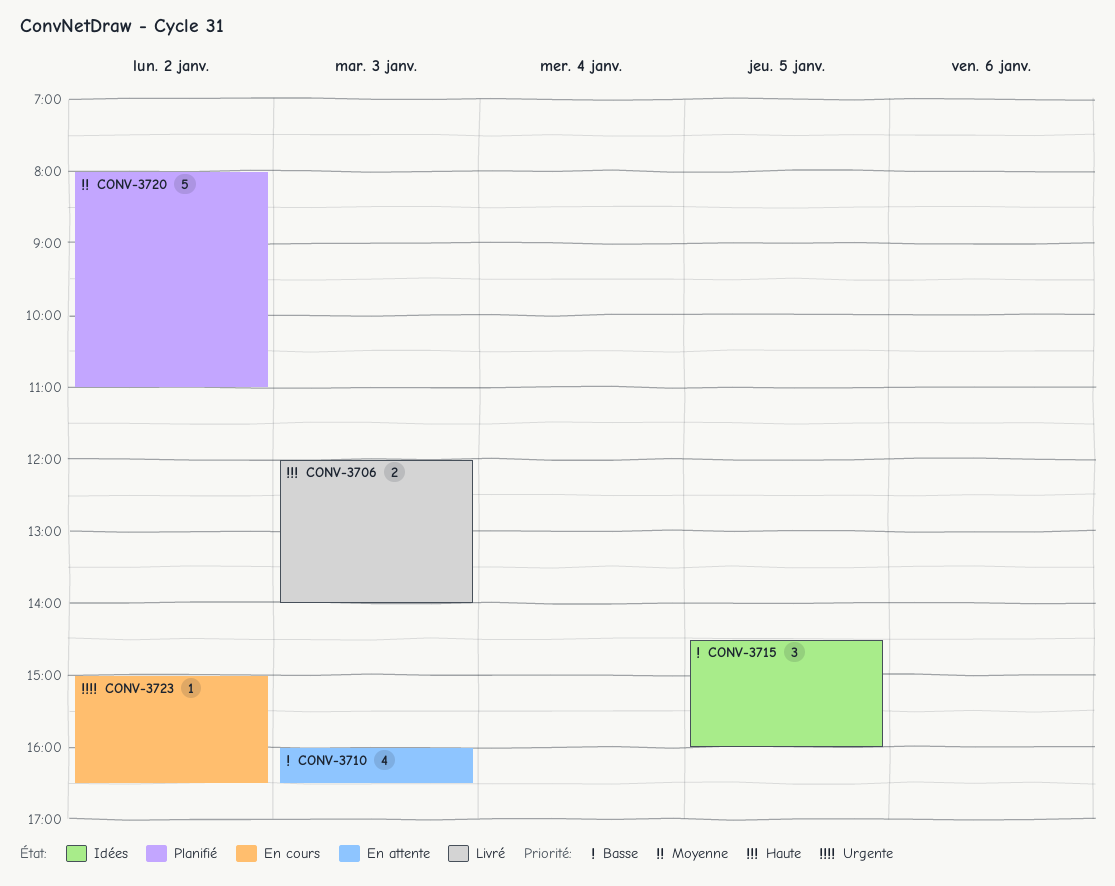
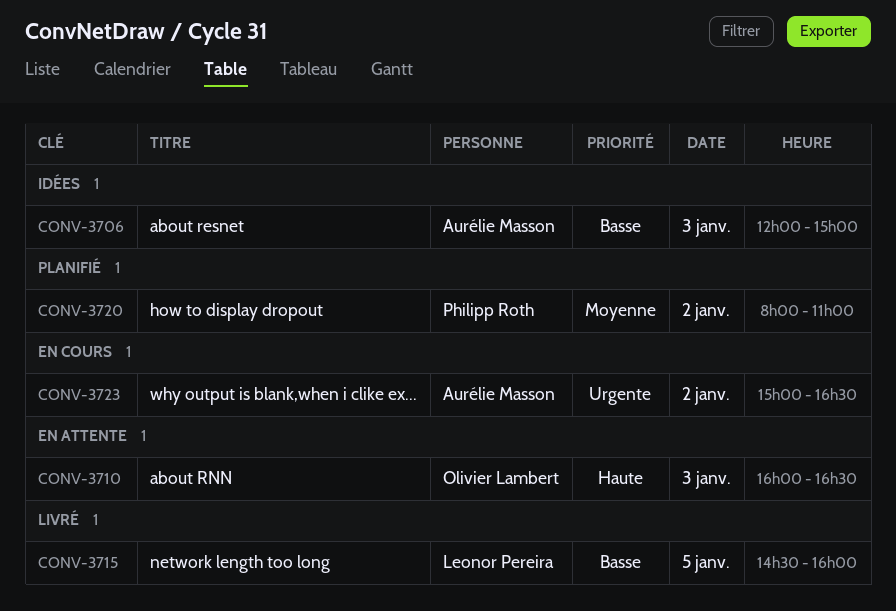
CONV-3706, status: Livré -> Idées
CONV-3706, priority: Haute -> Basse
CONV-3706, ends: 14:00 -> 15:00
CONV-3710, priority: Basse -> Haute
CONV-3715, status: Idées -> Livré

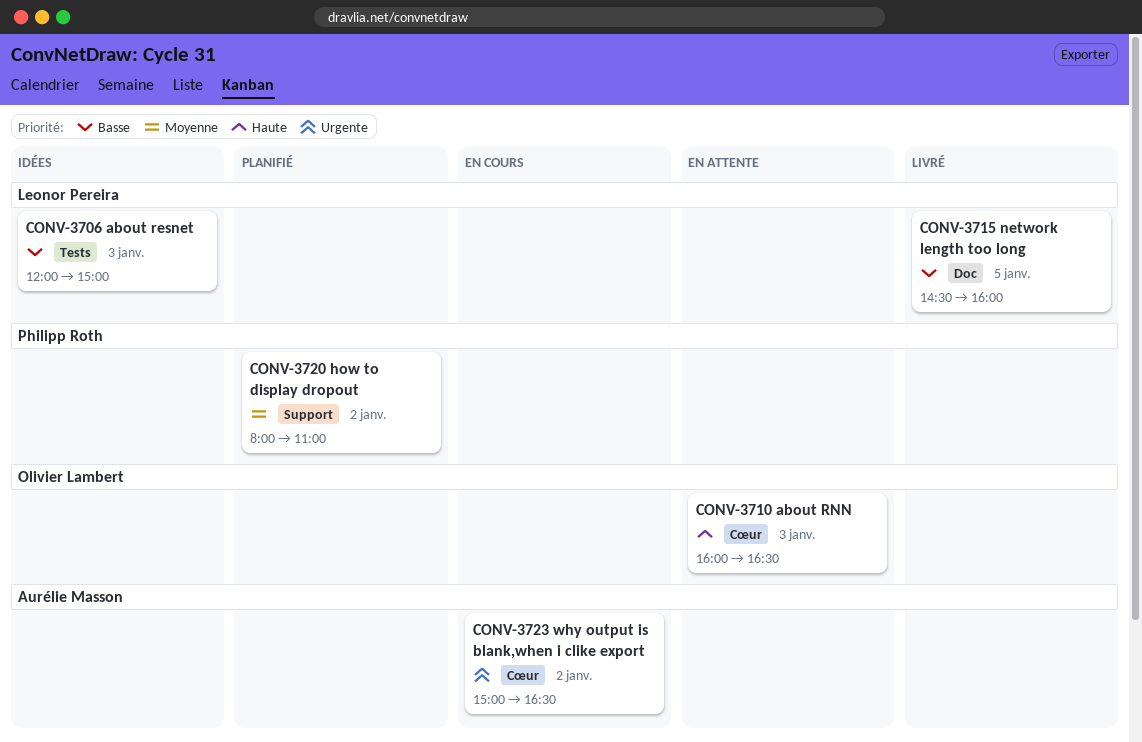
CONV-3706, owner: Aurélie Masson -> Leonor Pereira

